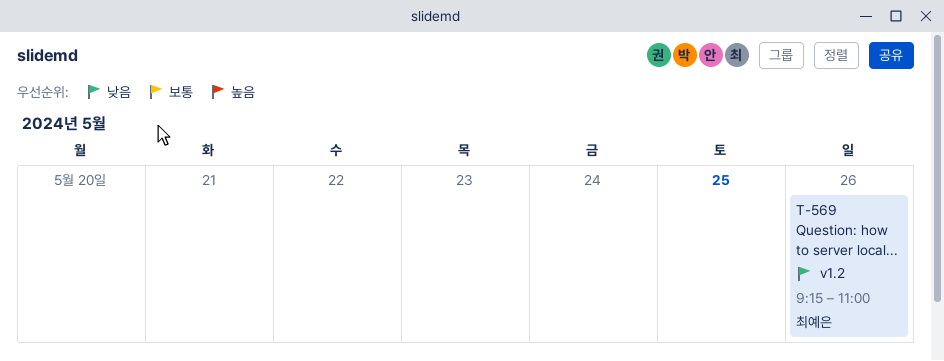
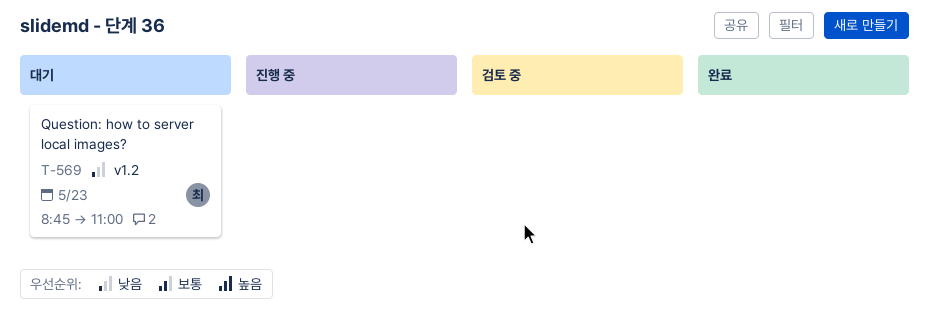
T-569, day: May 26 -> May 23
T-569, begins: 09:15 -> 08:45

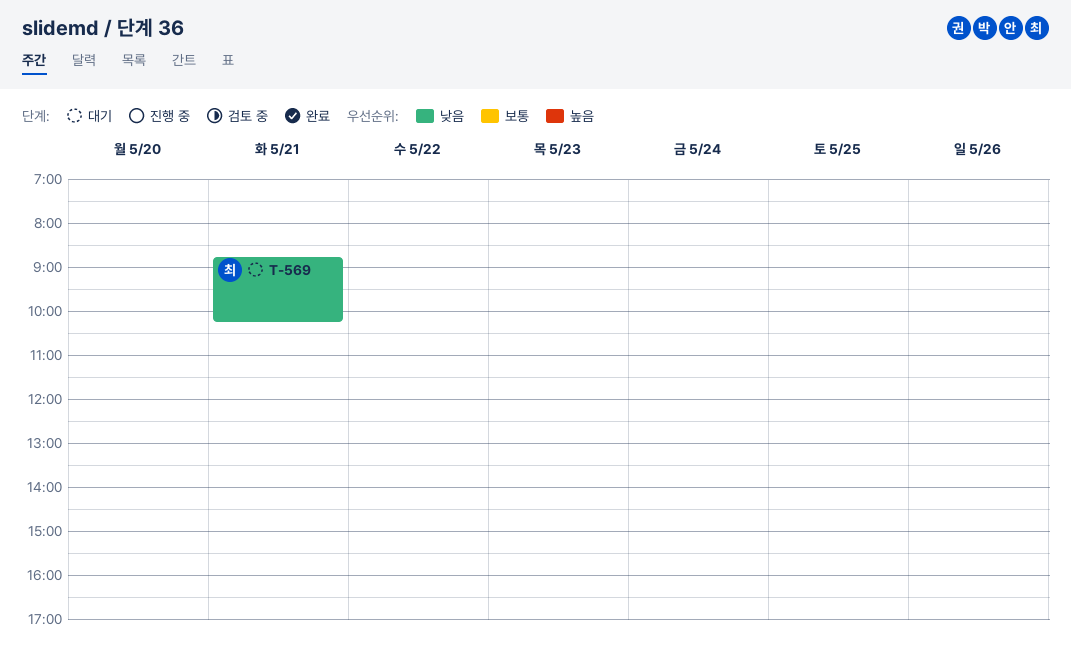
T-569, day: May 23 -> May 21
T-569, ends: 11:00 -> 10:15

